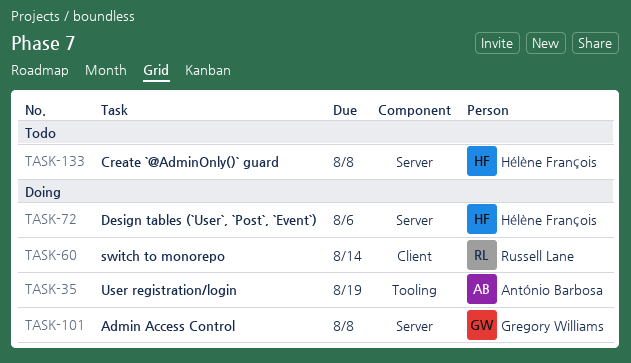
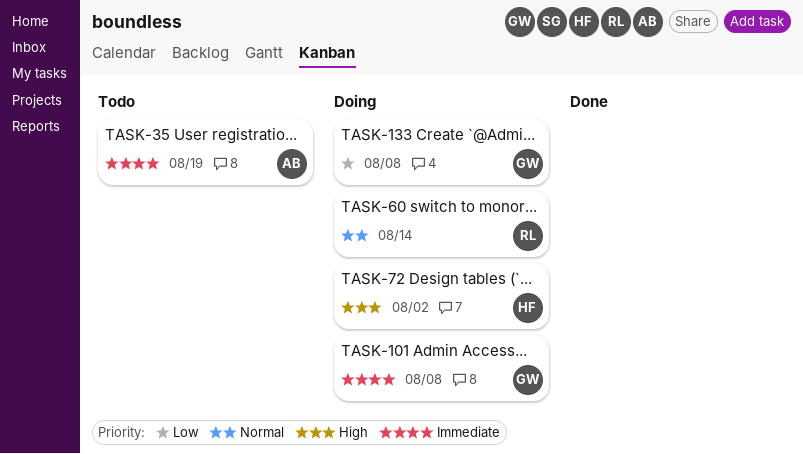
TASK-35, status: Doing -> Todo
TASK-72, due: Aug 6 -> Aug 2
TASK-133, status: Todo -> Doing
TASK-133, owner: Hélène François -> Gregory Williams

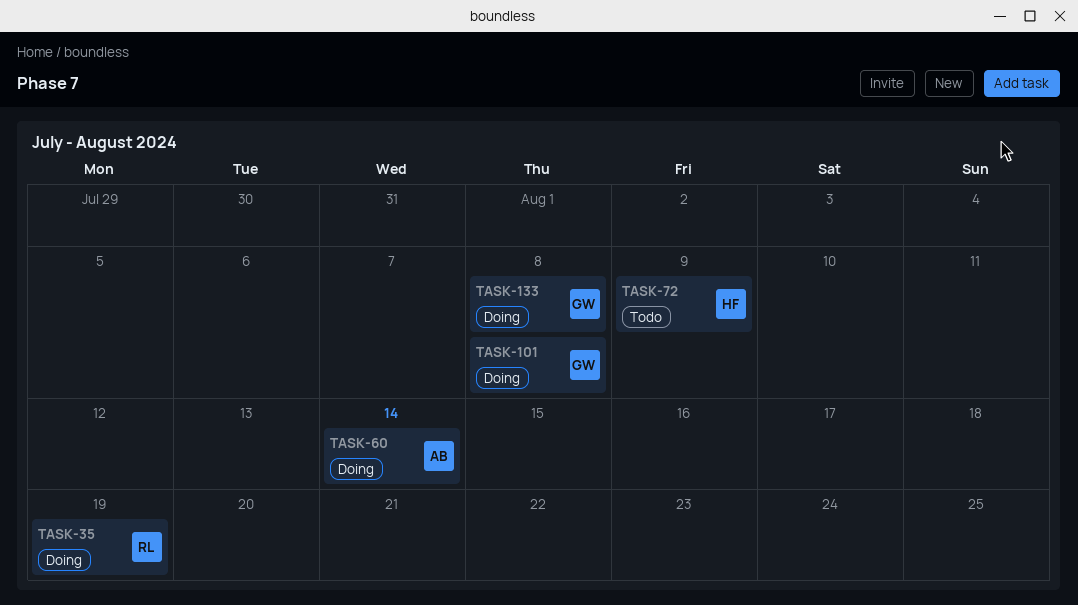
TASK-35, status: Todo -> Doing
TASK-35, owner: AB -> RL
TASK-60, owner: RL -> AB
TASK-72, status: Doing -> Todo
TASK-72, due: Aug 2 -> Aug 9

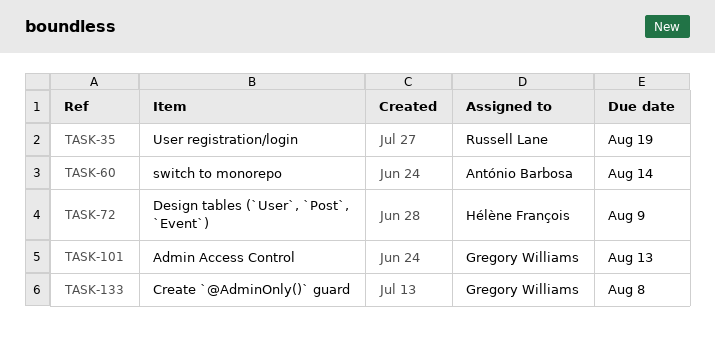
TASK-101, due: Aug 8 -> Aug 13

